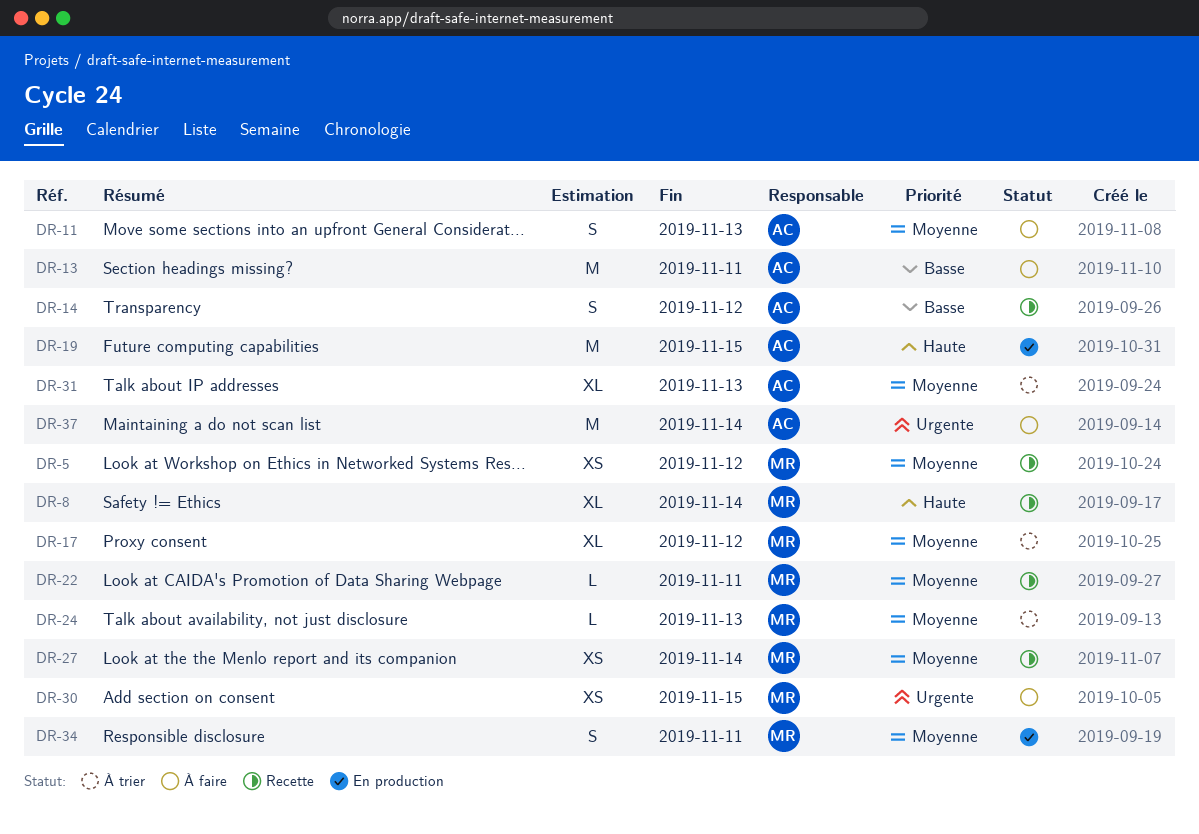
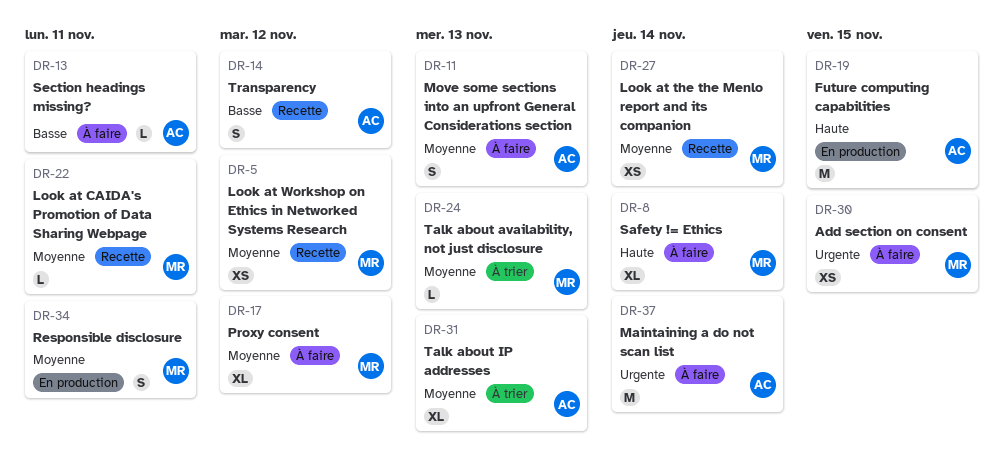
DR-8, status: Recette -> À faire
DR-13, estimate: M -> L
DR-17, status: À trier -> À faire

